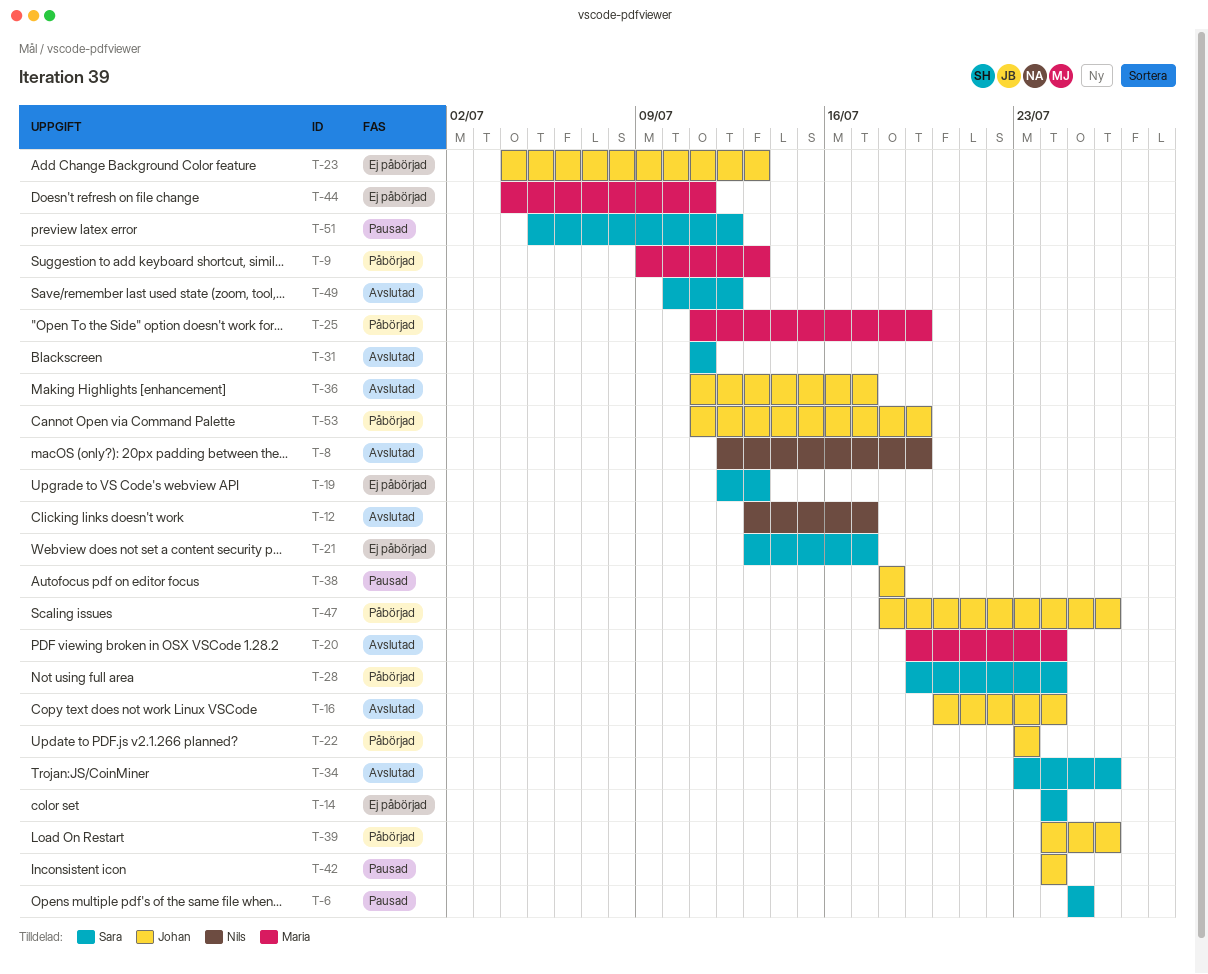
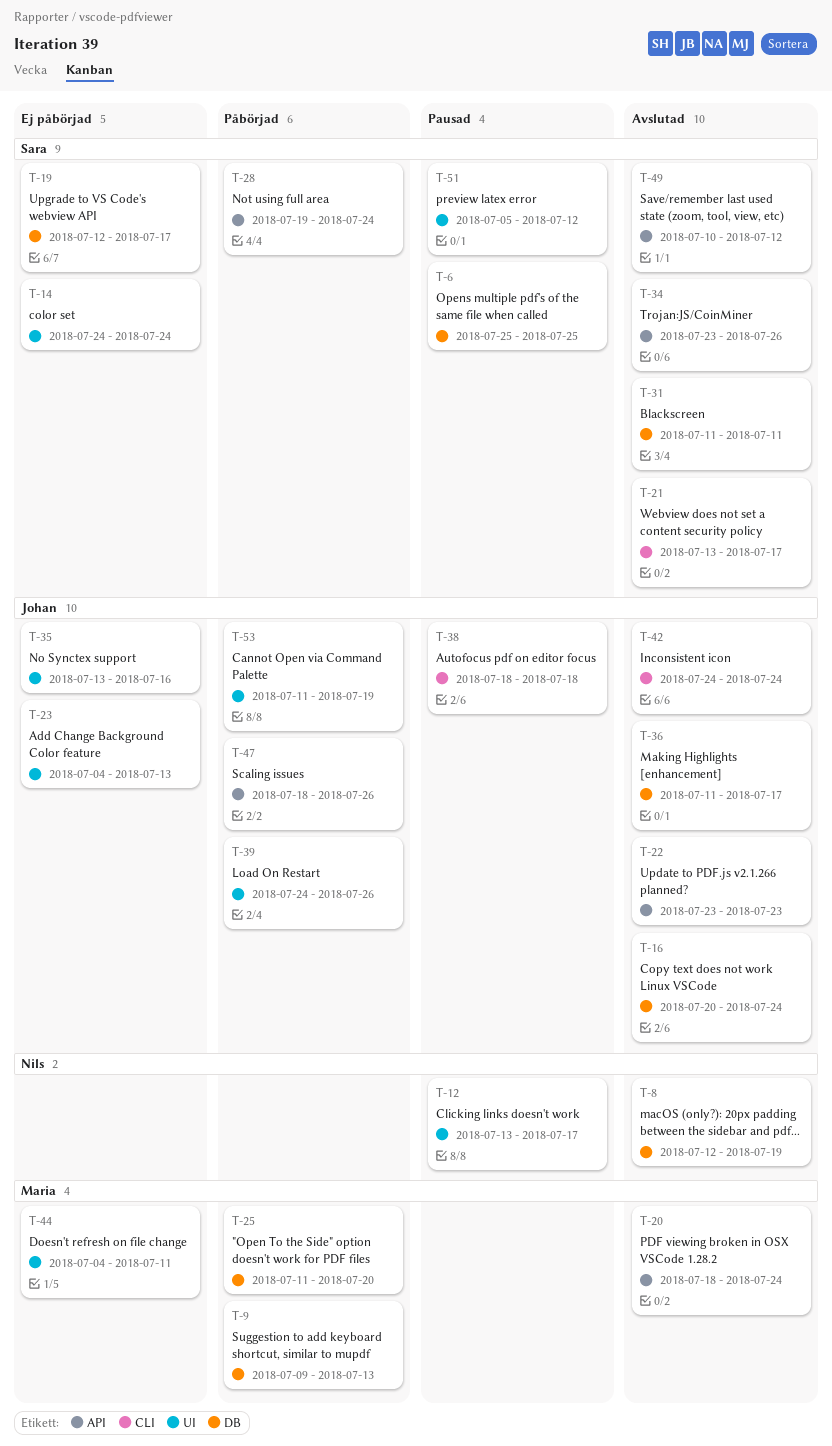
T-12, status: Avslutad -> Pausad
T-19, due: Jul 13 -> Jul 17
T-20, start: Jul 19 -> Jul 18
T-21, status: Ej påbörjad -> Avslutad
T-22, status: Påbörjad -> Avslutad
T-25, due: Jul 19 -> Jul 20
T-35: none -> present
T-42, status: Pausad -> Avslutad

